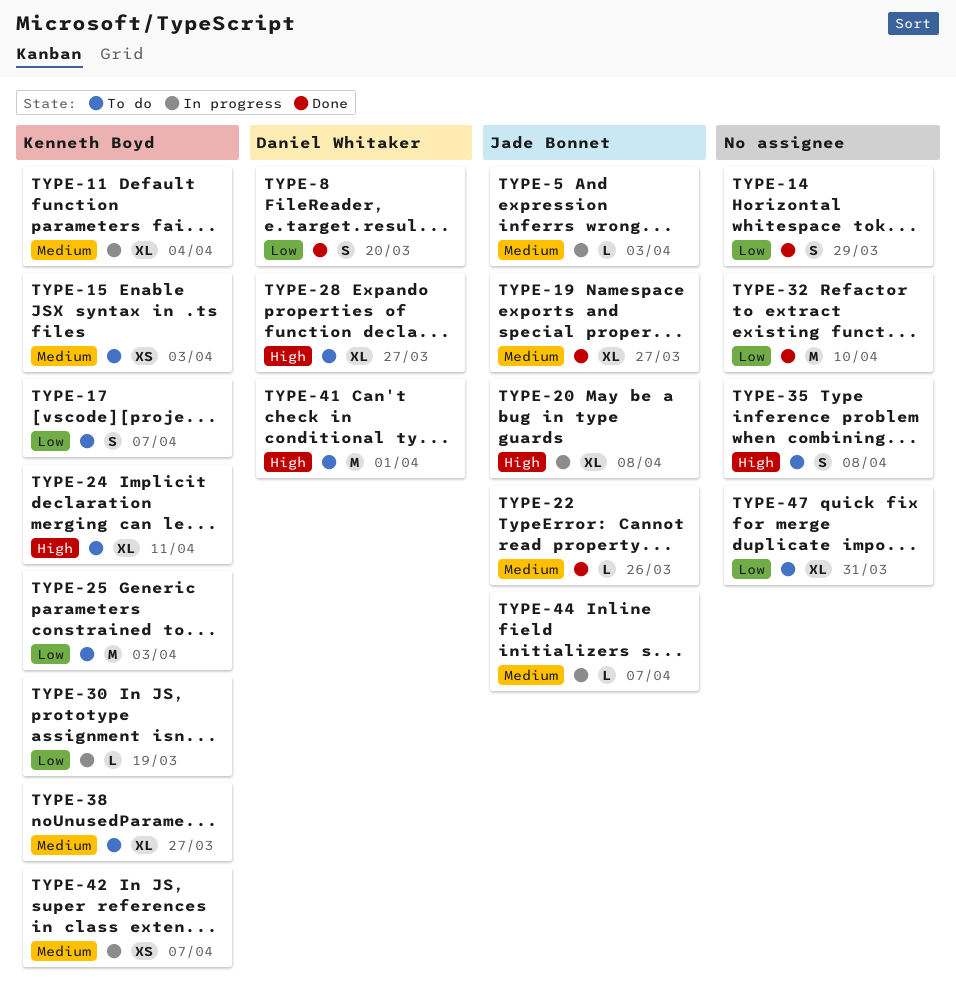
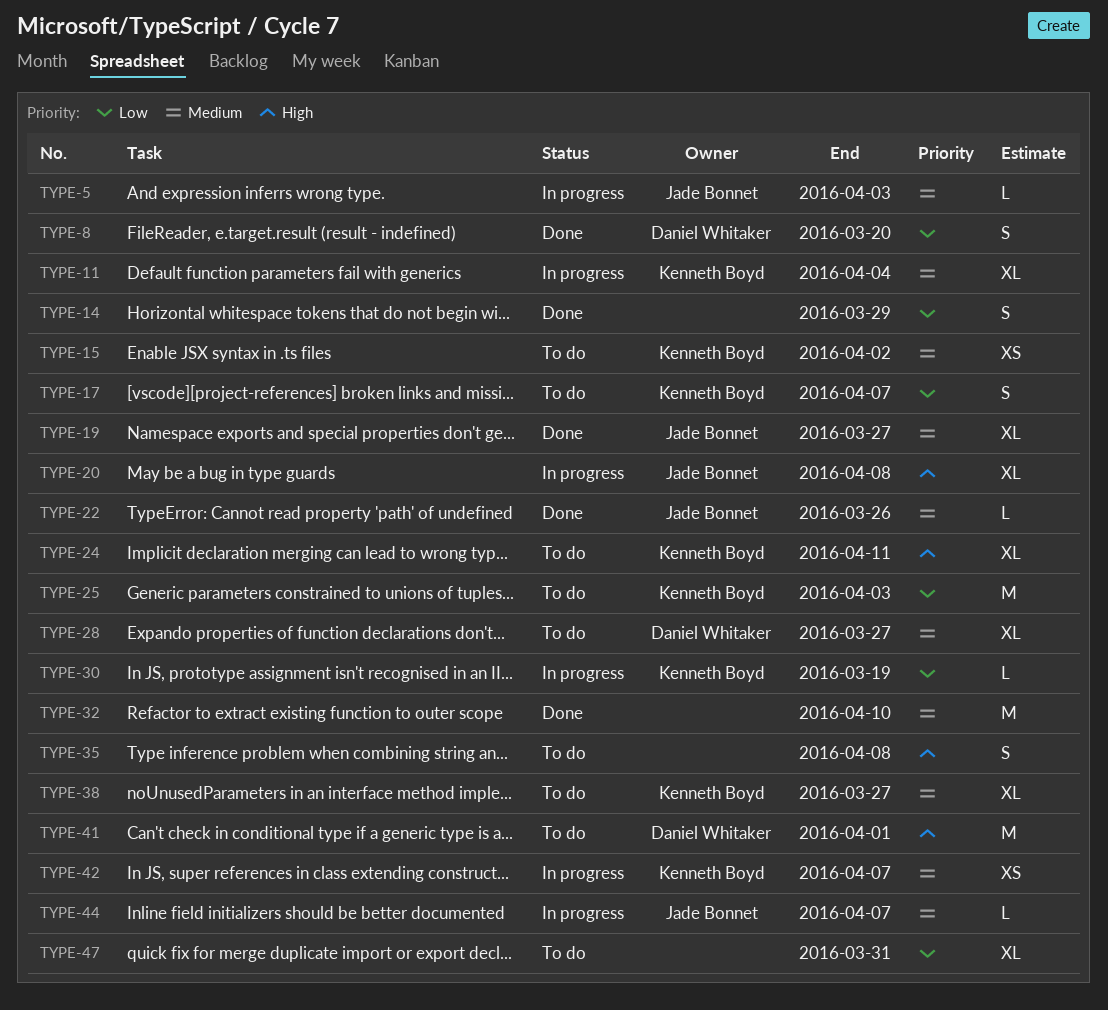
TYPE-15, due: Apr 3 -> Apr 2
TYPE-28, priority: High -> Medium
TYPE-32, priority: Low -> Medium

